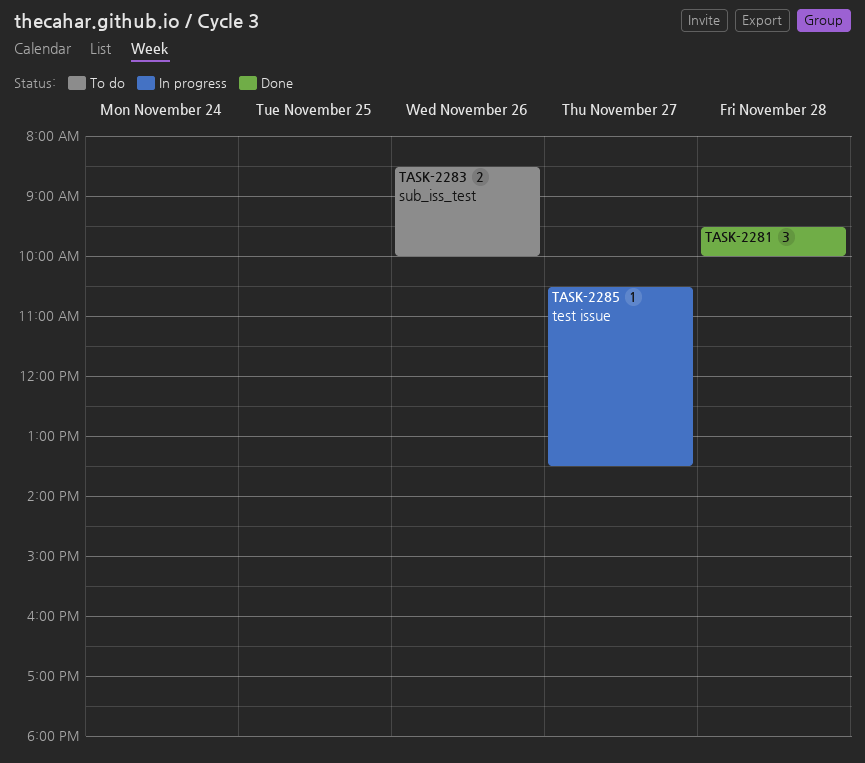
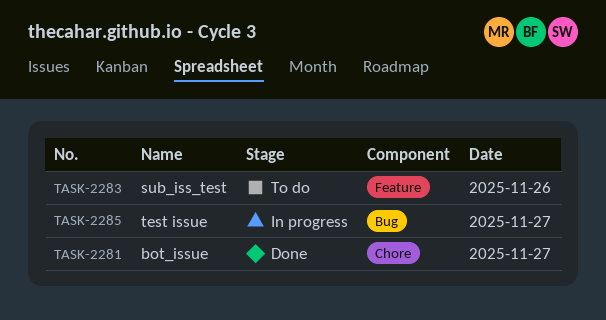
TASK-2281, day: Nov 28 -> Nov 27

